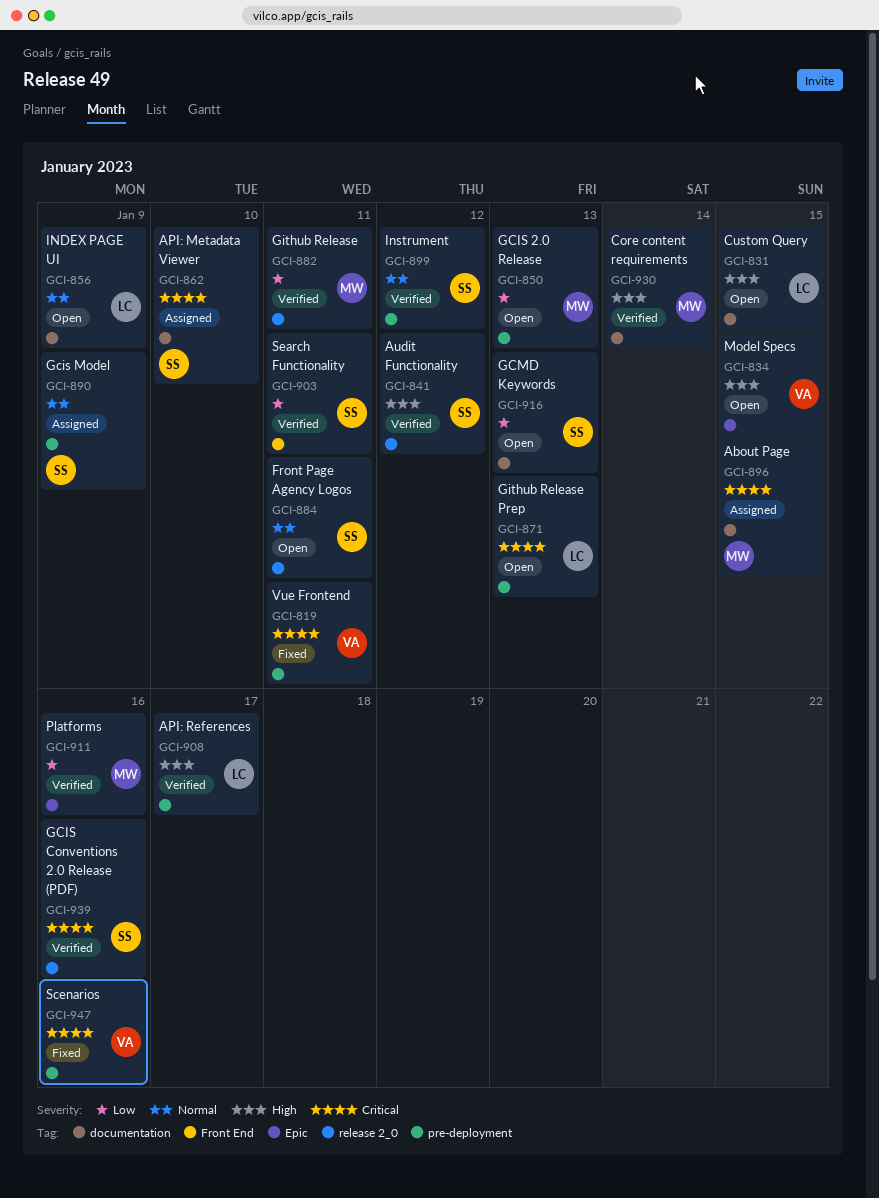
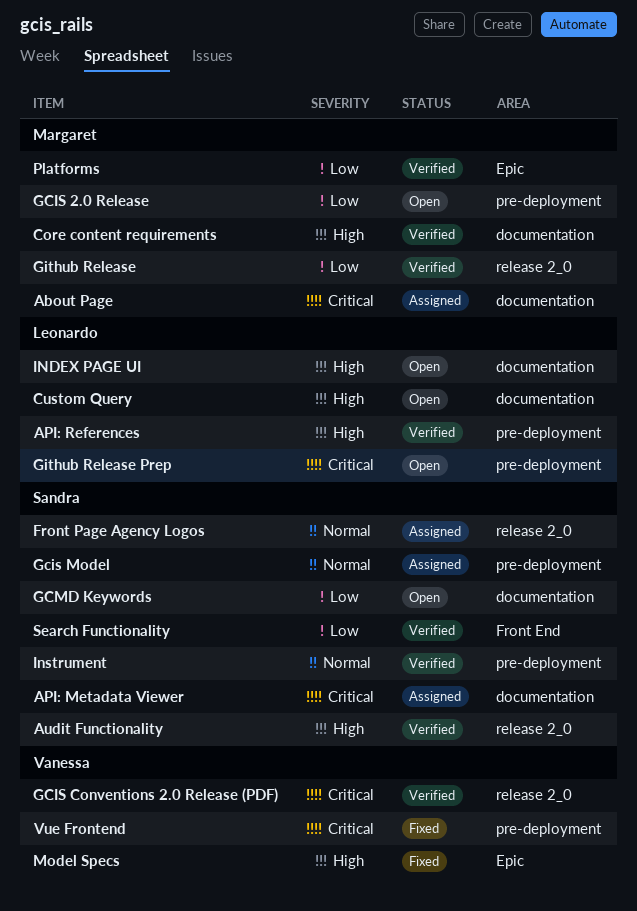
Front Page Agency Logos, status: Open -> Assigned
GCIS Conventions 2.0 Release (PDF), owner: Sandra -> Vanessa
INDEX PAGE UI, priority: Normal -> High
Model Specs, status: Open -> Fixed
Scenarios: present -> none

